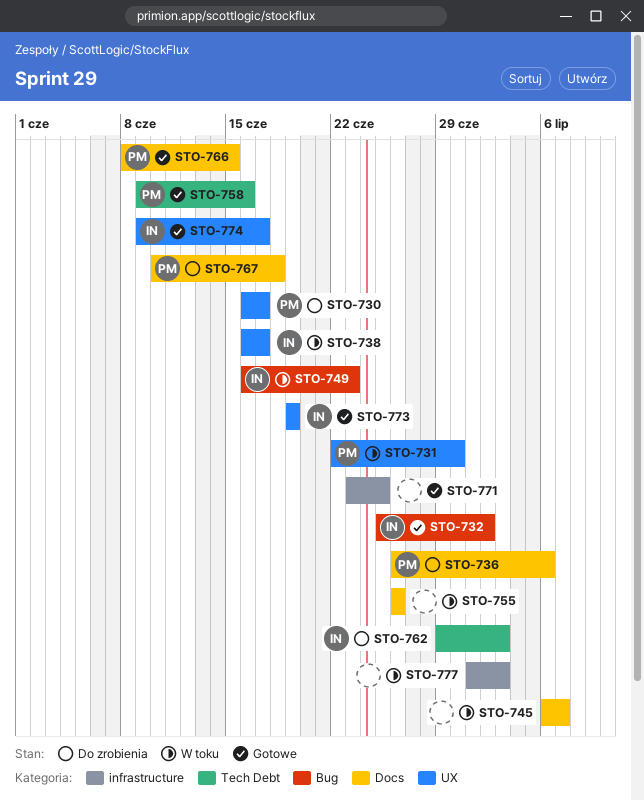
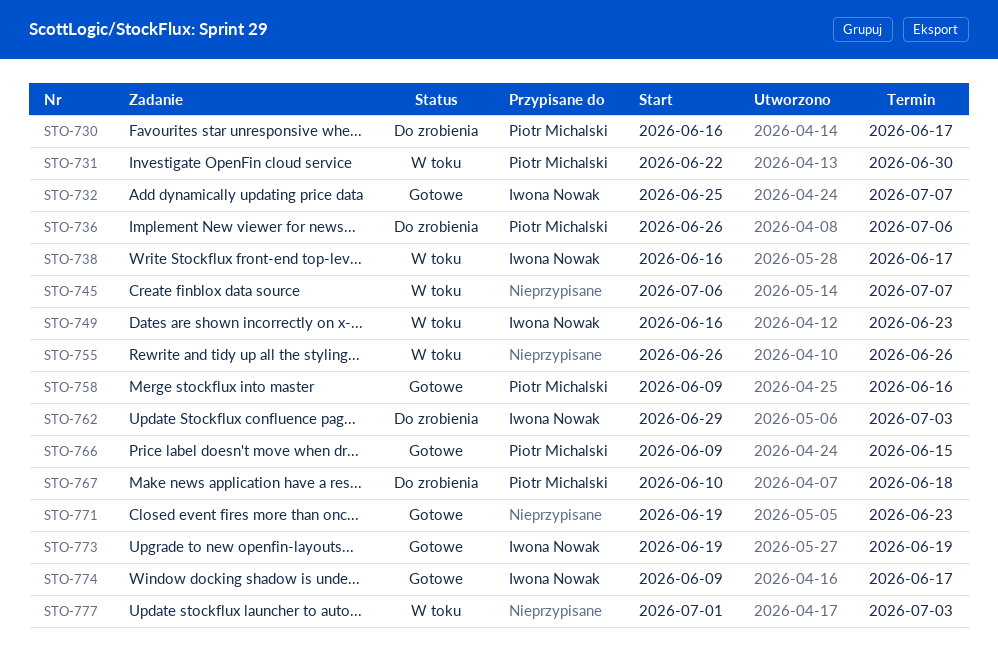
STO-732, due: Jul 2 -> Jul 7
STO-766, start: Jun 8 -> Jun 9
STO-771, start: Jun 23 -> Jun 19
STO-771, due: Jun 25 -> Jun 23

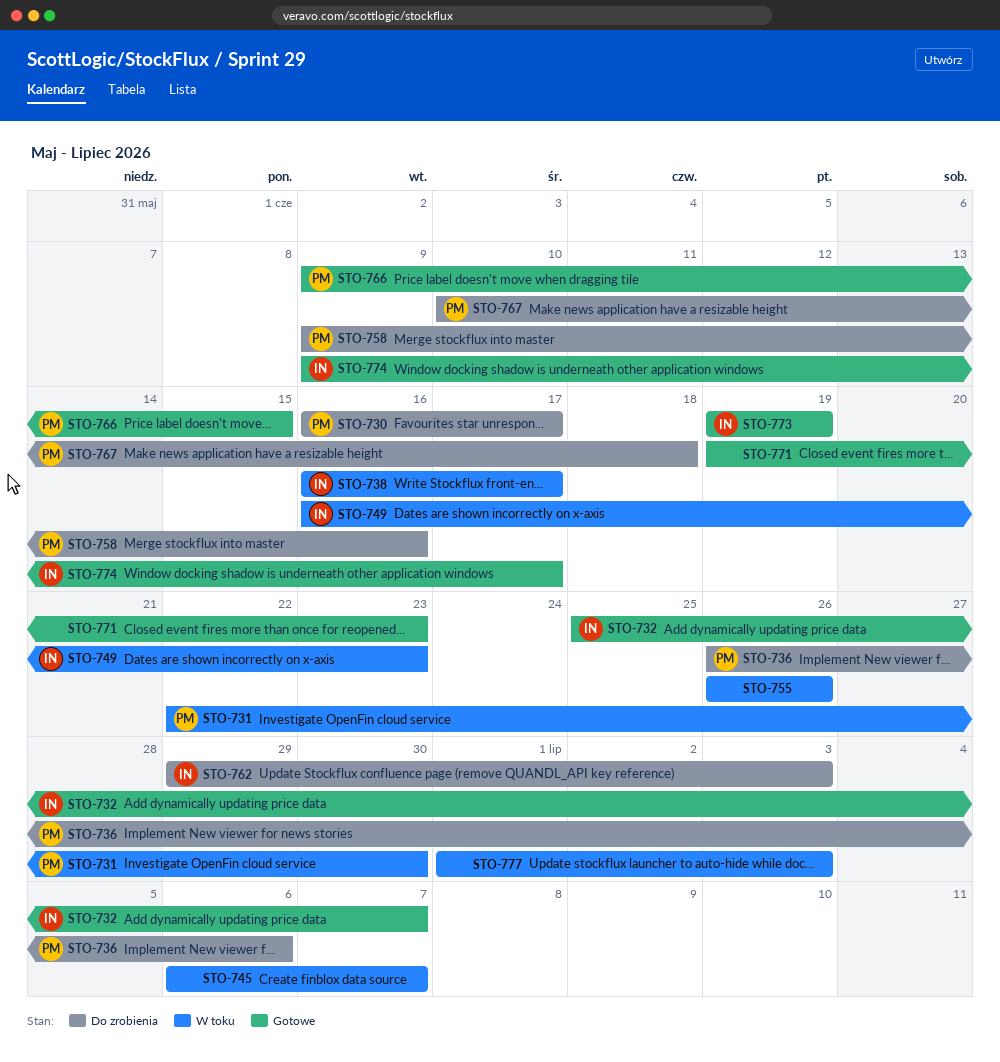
STO-758, status: Gotowe -> Do zrobienia

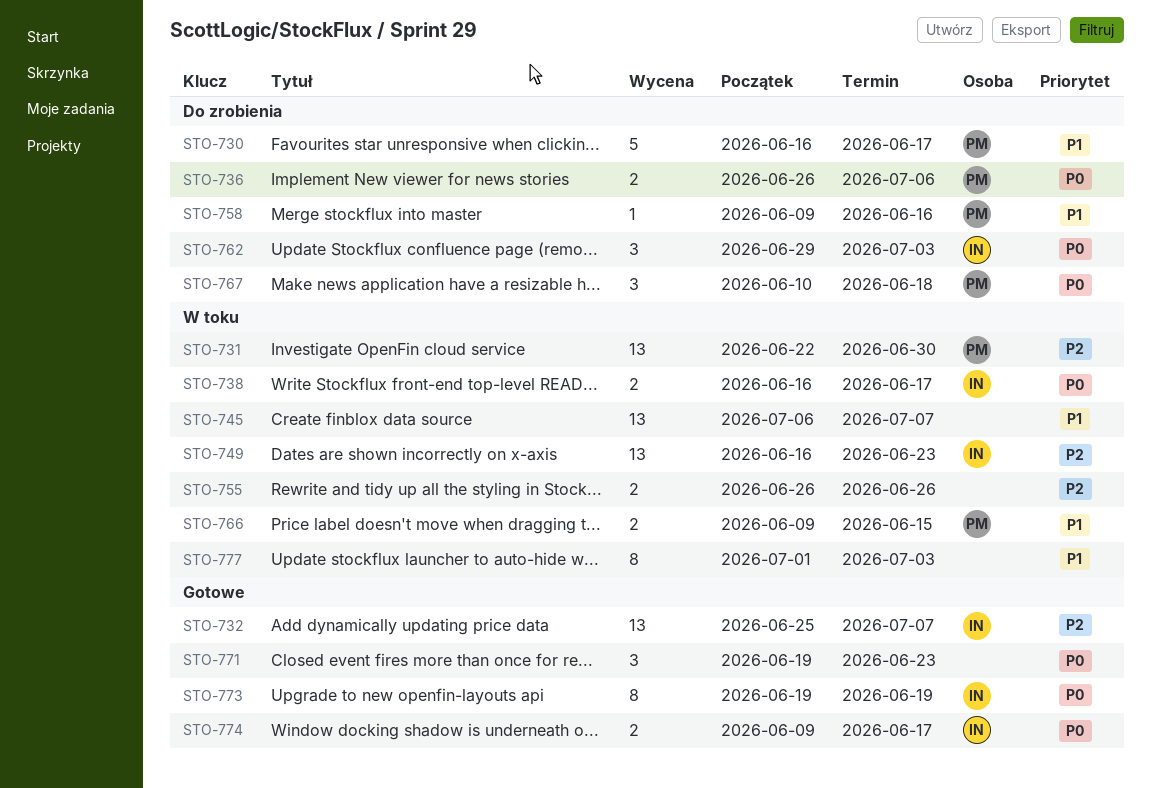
STO-766, status: Gotowe -> W toku

